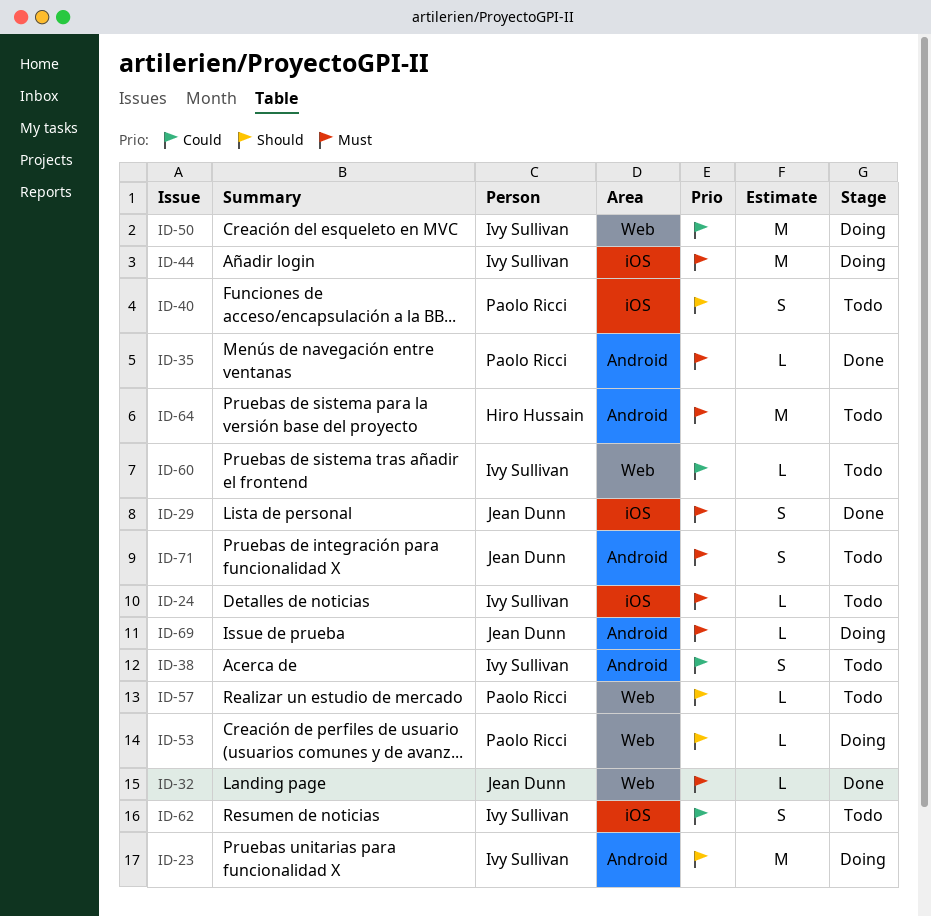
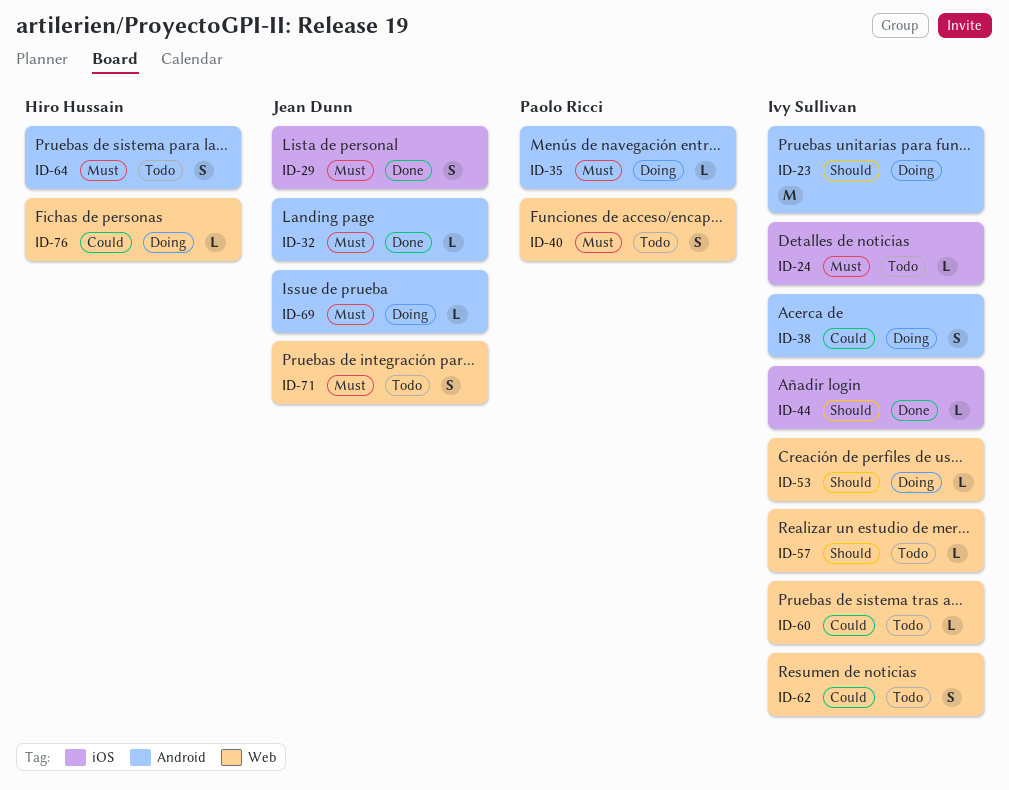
ID-32, label: Web -> Android
ID-35, status: Done -> Doing
ID-38, status: Todo -> Doing
ID-40, priority: Should -> Must
ID-40, label: iOS -> Web
ID-44, status: Doing -> Done
ID-44, priority: Must -> Should
ID-44, estimate: M -> L
ID-50: present -> none
ID-53, owner: Paolo Ricci -> Ivy Sullivan
ID-57, owner: Paolo Ricci -> Ivy Sullivan
ID-62, label: iOS -> Web
ID-64, estimate: M -> S
ID-71, label: Android -> Web
ID-76: none -> present

